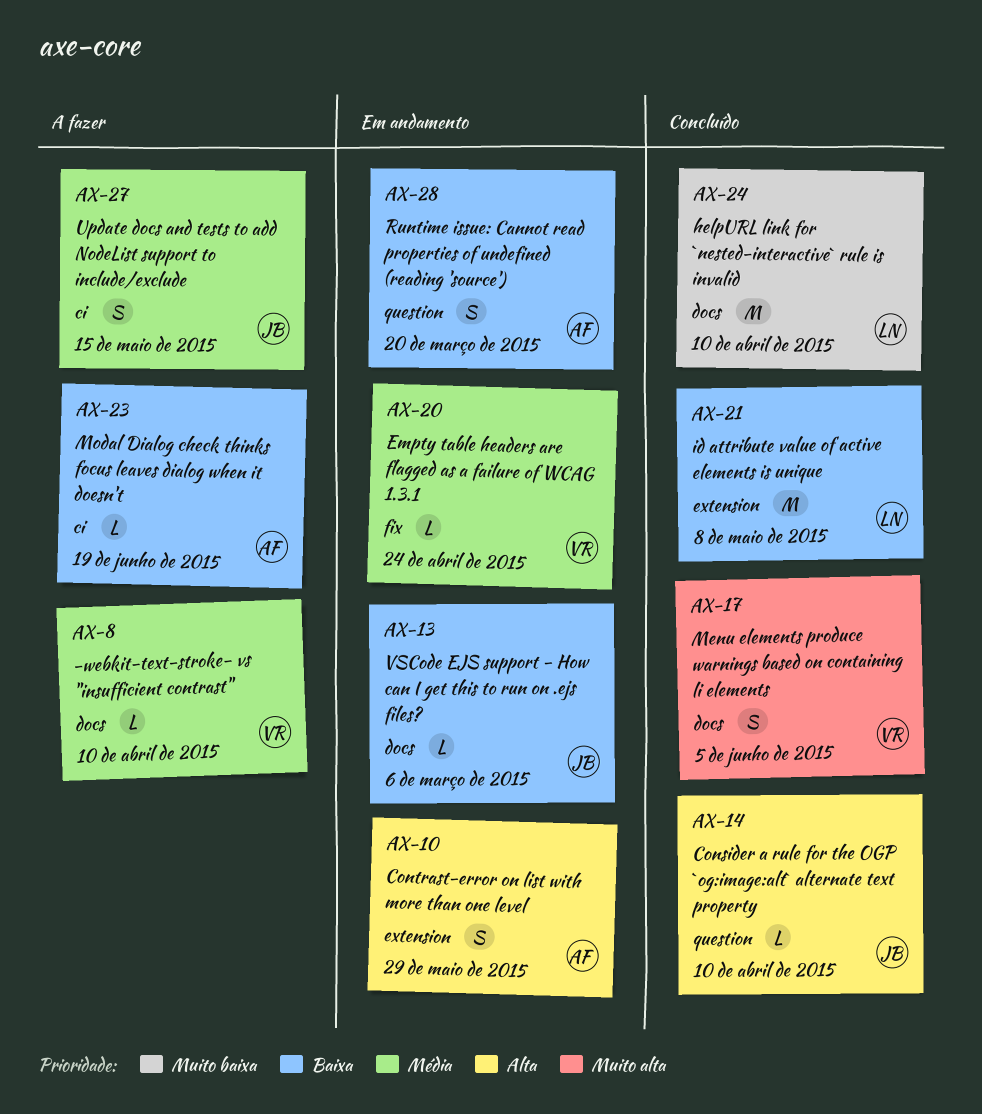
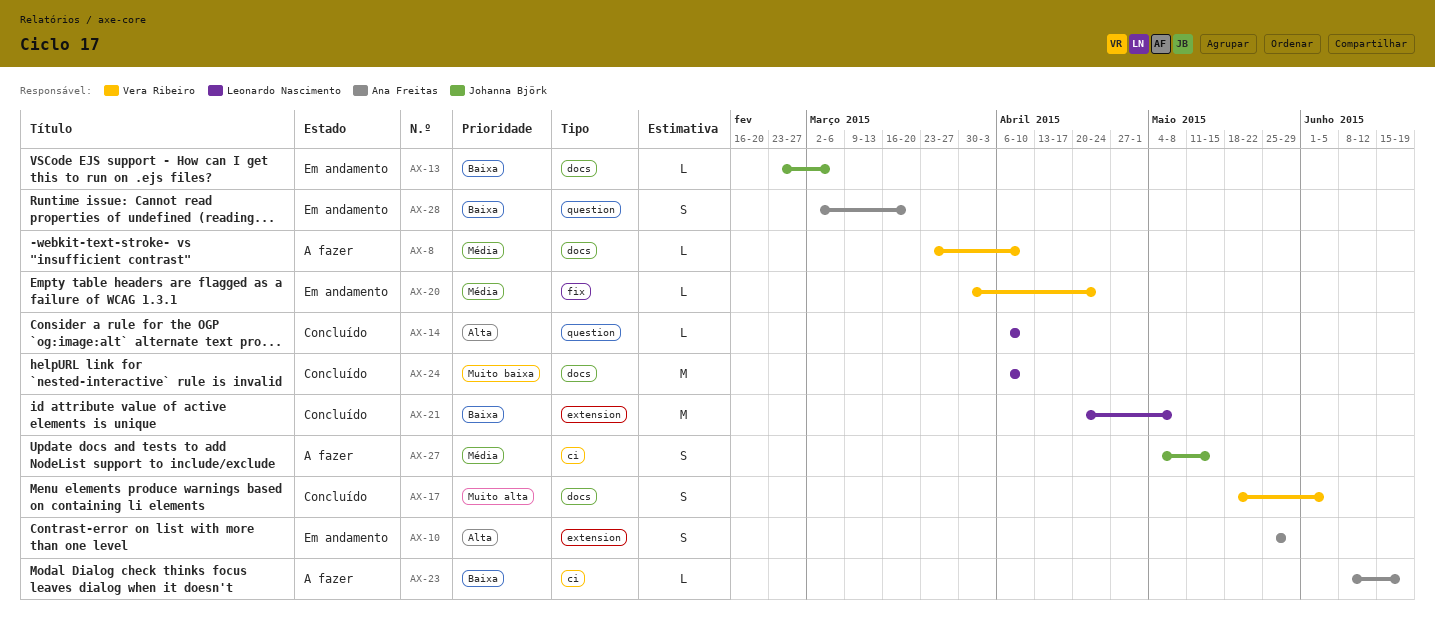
AX-14, owner: Johanna Björk -> Leonardo Nascimento

